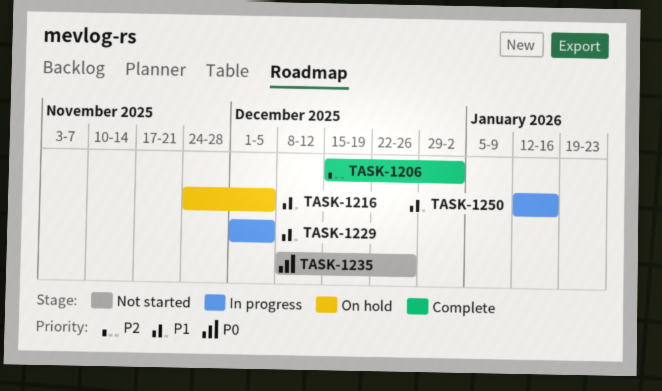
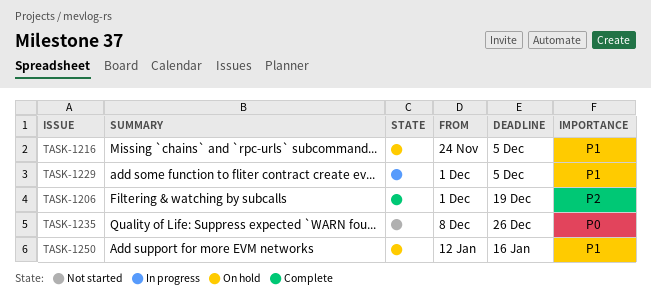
TASK-1206, start: Dec 15 -> Dec 1
TASK-1206, due: Jan 2 -> Dec 19
TASK-1250, status: In progress -> On hold

